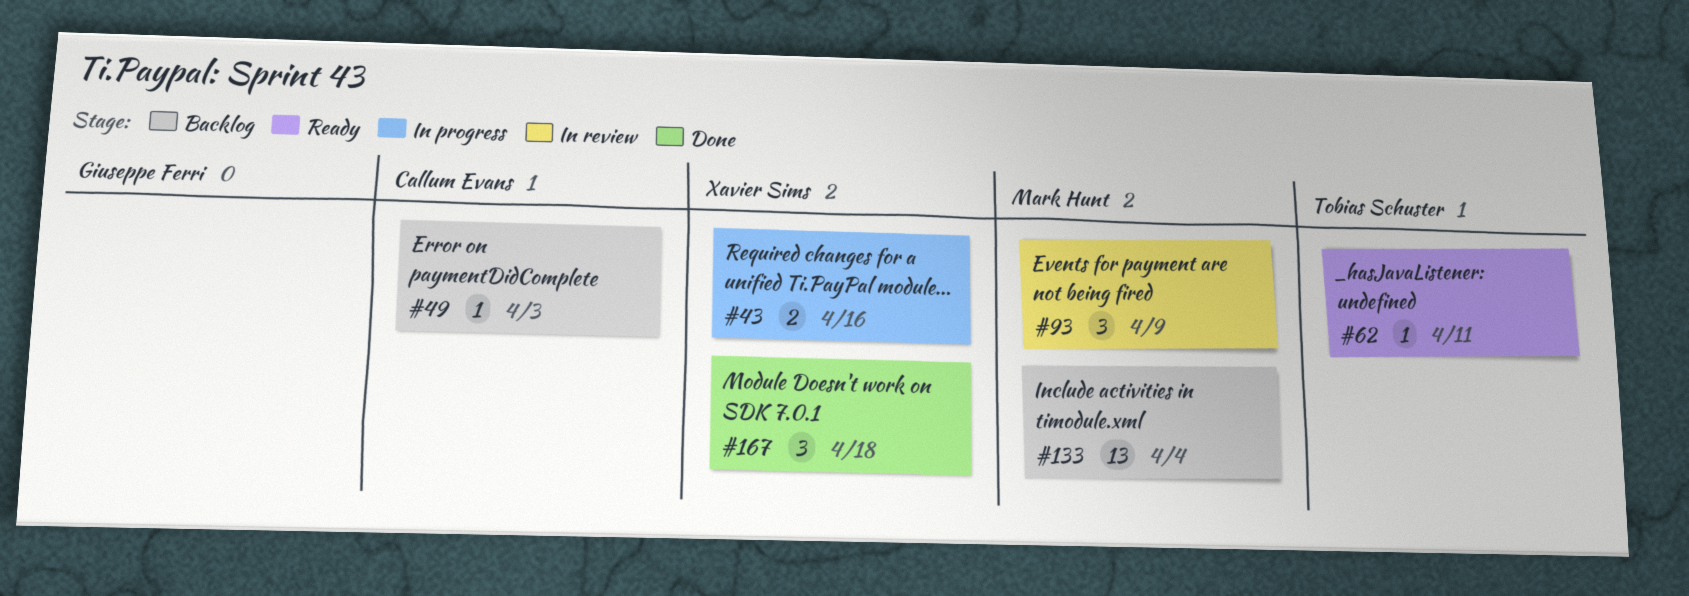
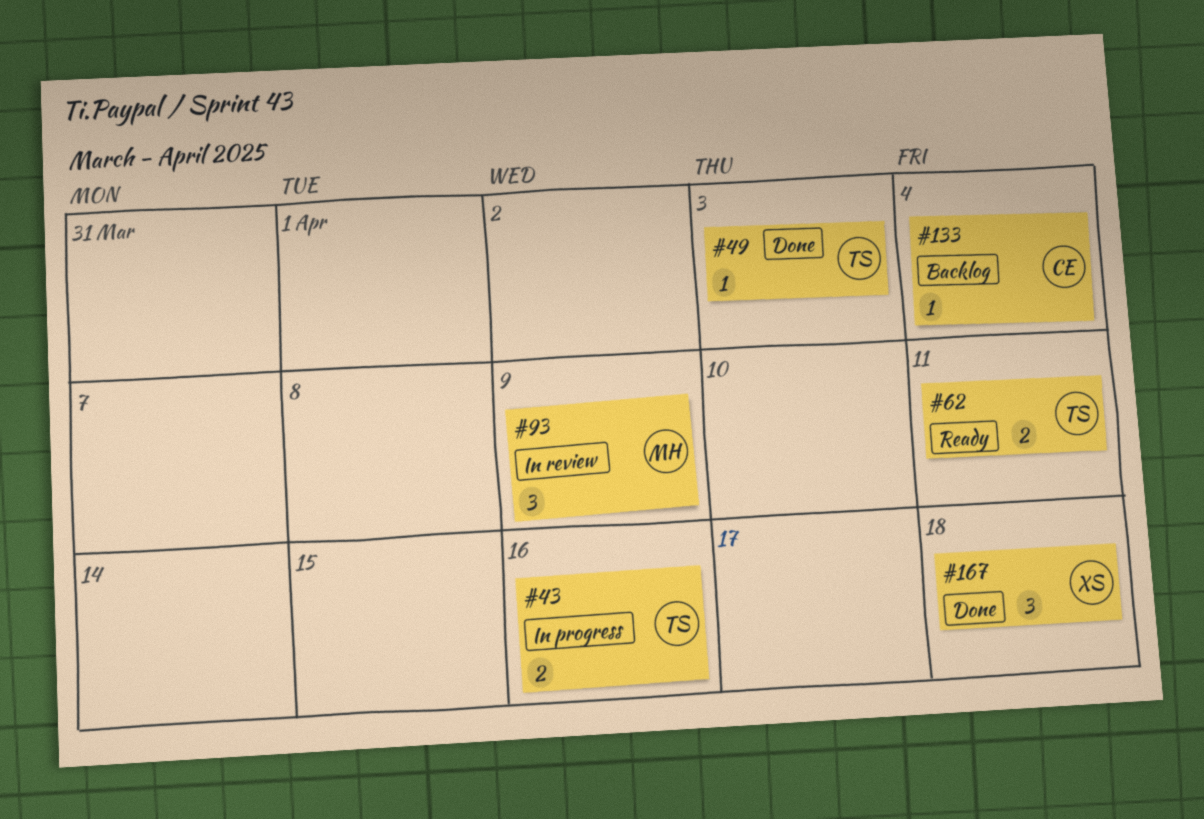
#43, owner: Xavier Sims -> Tobias Schuster
#49, status: Backlog -> Done
#49, owner: Callum Evans -> Tobias Schuster
#62, estimate: 1 -> 2
#133, owner: Mark Hunt -> Callum Evans
#133, estimate: 13 -> 1

